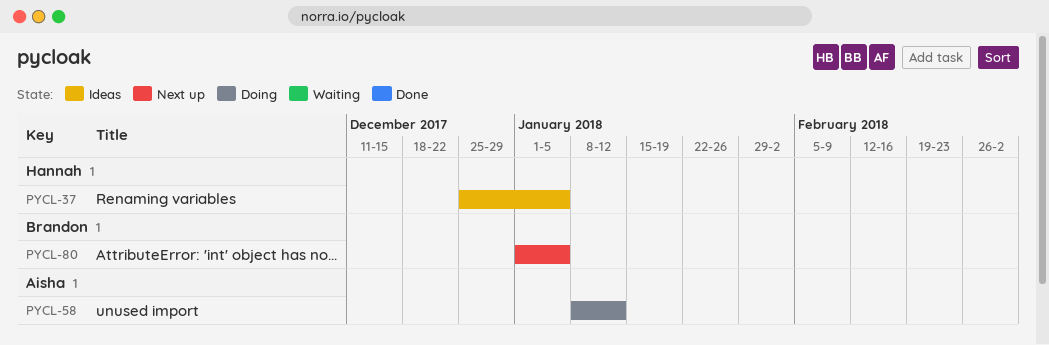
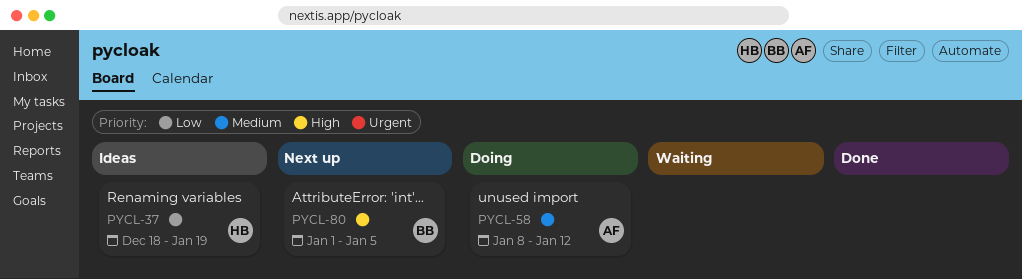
PYCL-37, start: Dec 25 -> Dec 18
PYCL-37, due: Jan 5 -> Jan 19

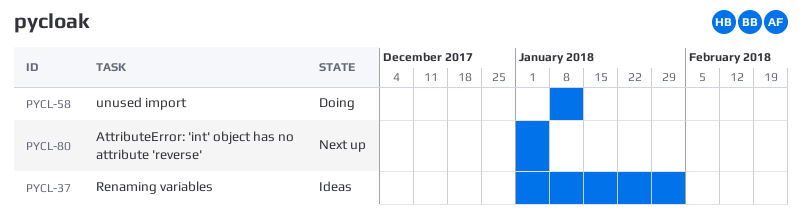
PYCL-37, start: Dec 18 -> Jan 1
PYCL-37, due: Jan 19 -> Feb 2

